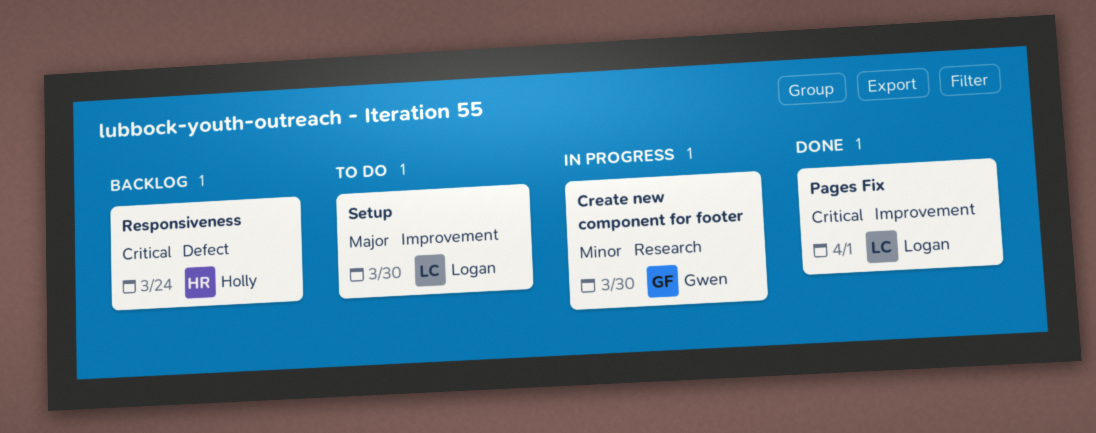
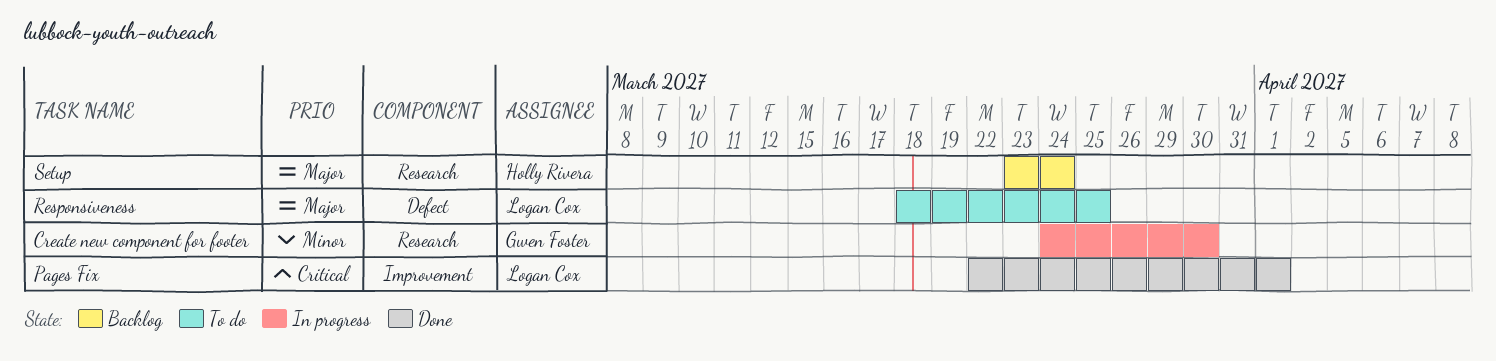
Responsiveness, status: Backlog -> To do
Responsiveness, owner: Holly Rivera -> Logan Cox
Responsiveness, priority: Critical -> Major
Responsiveness, due: Mar 24 -> Mar 25
Setup, status: To do -> Backlog
Setup, owner: Logan Cox -> Holly Rivera
Setup, label: Improvement -> Research
Setup, due: Mar 30 -> Mar 24

